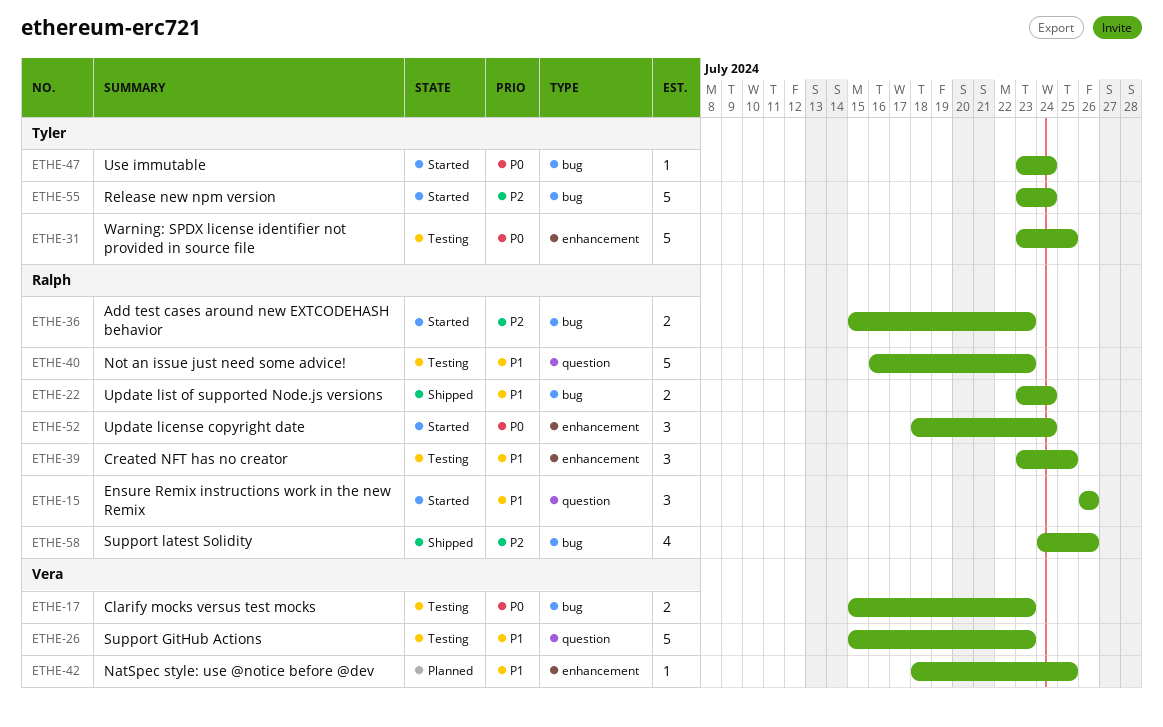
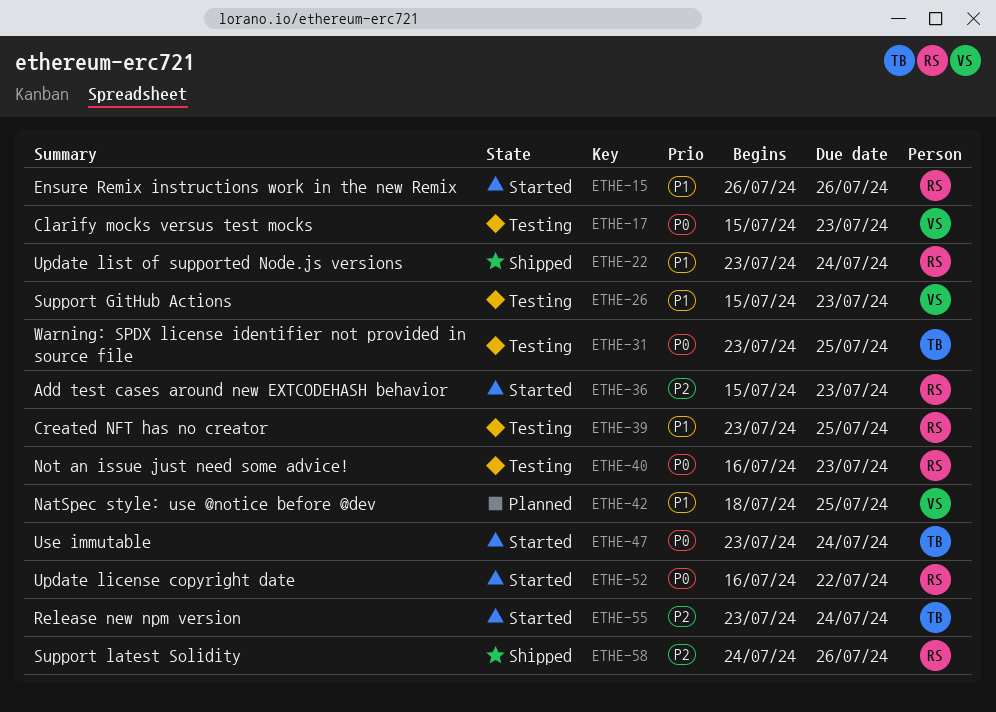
ETHE-40, priority: P1 -> P0
ETHE-52, start: Jul 18 -> Jul 16
ETHE-52, due: Jul 24 -> Jul 22

